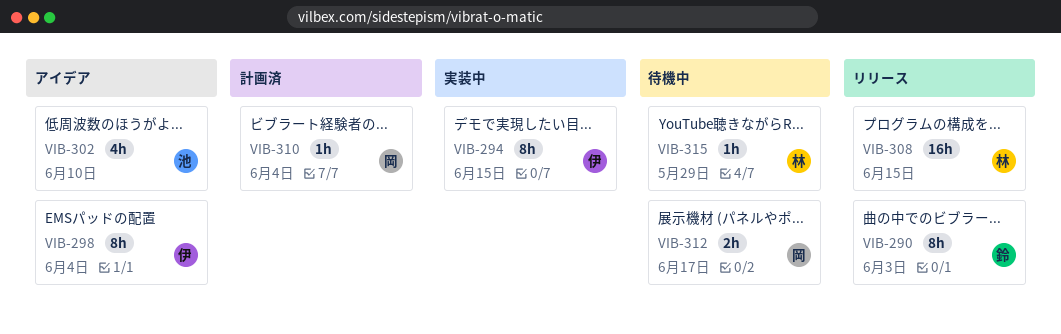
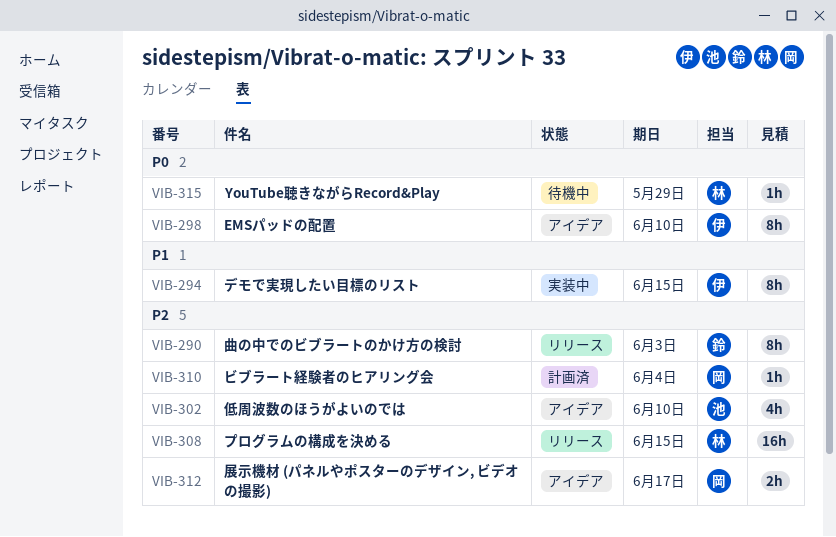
VIB-298, due: Jun 4 -> Jun 10
VIB-312, status: 待機中 -> アイデア

